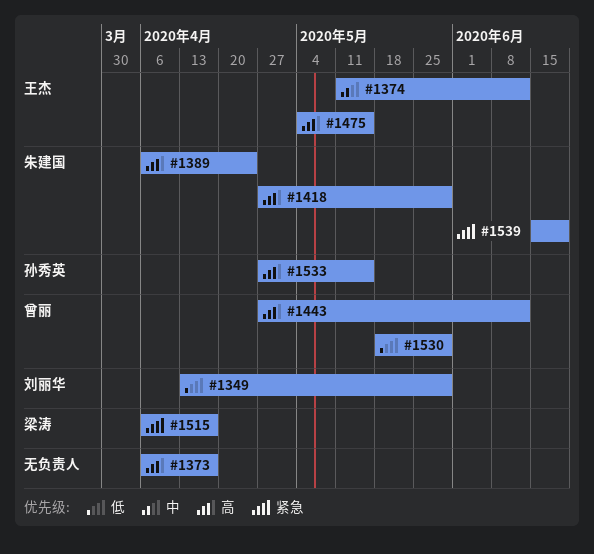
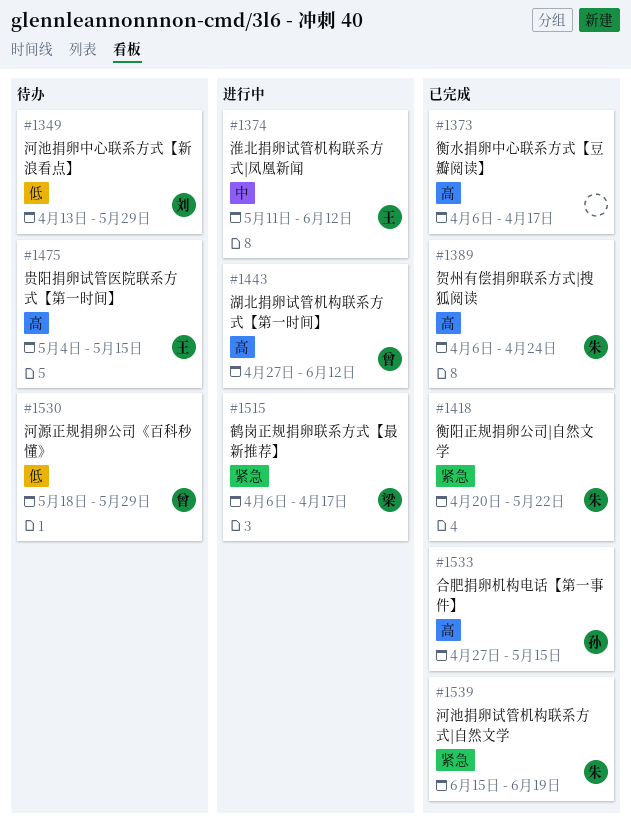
#1418, priority: 高 -> 紧急
#1418, start: Apr 27 -> Apr 20
#1418, due: May 29 -> May 22

